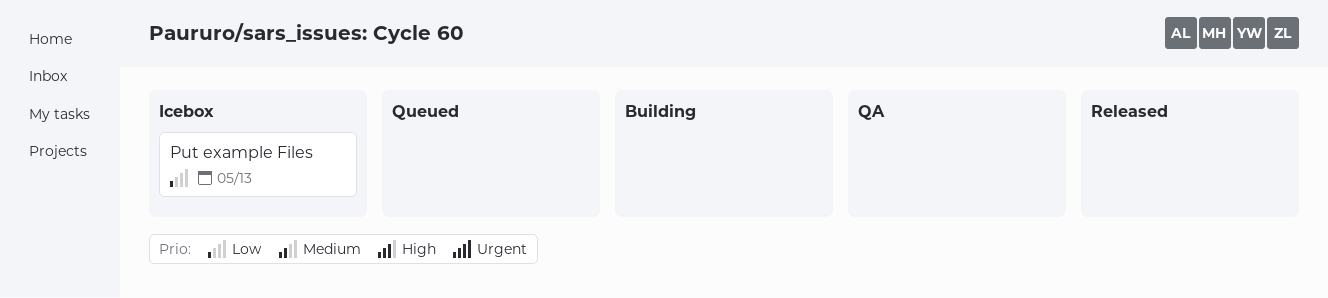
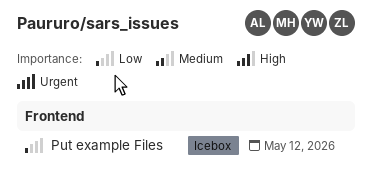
Put example Files, due: May 13 -> May 12

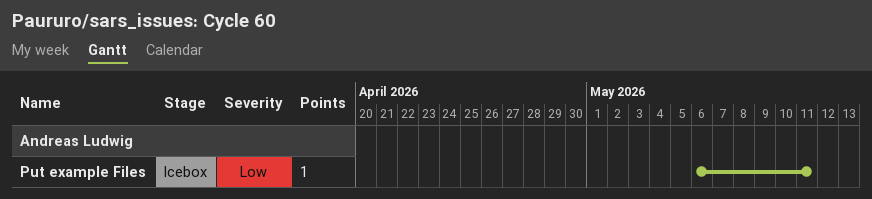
Put example Files, due: May 12 -> May 11

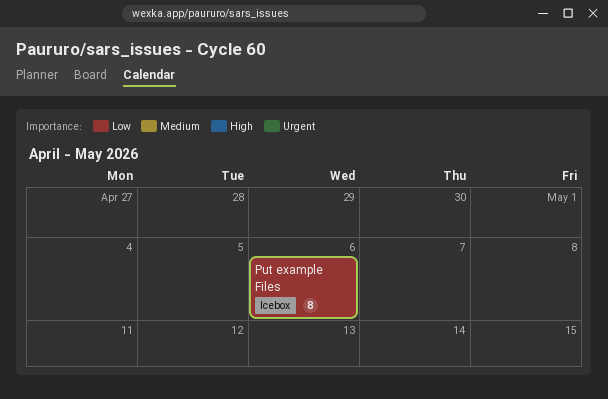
Put example Files, estimate: 1 -> 8
Put example Files, due: May 11 -> May 6

